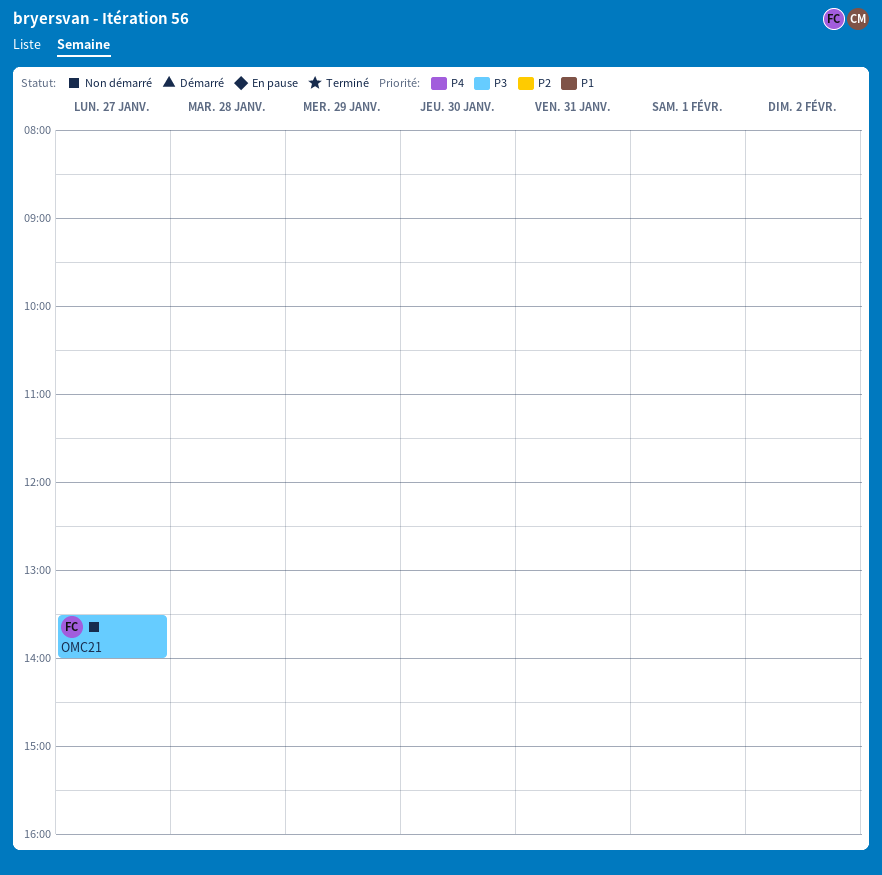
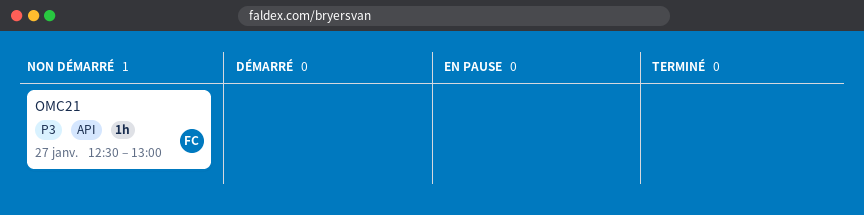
OMC21, begins: 13:30 -> 12:30
OMC21, ends: 14:00 -> 13:00

